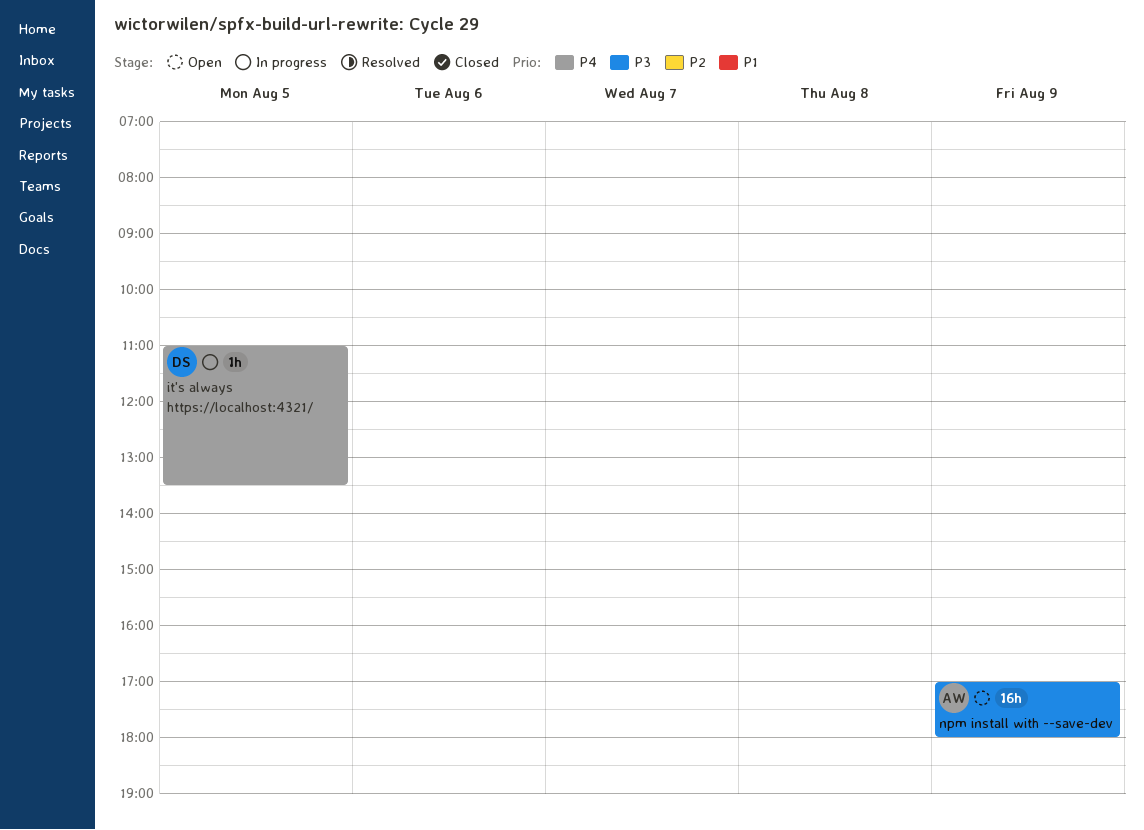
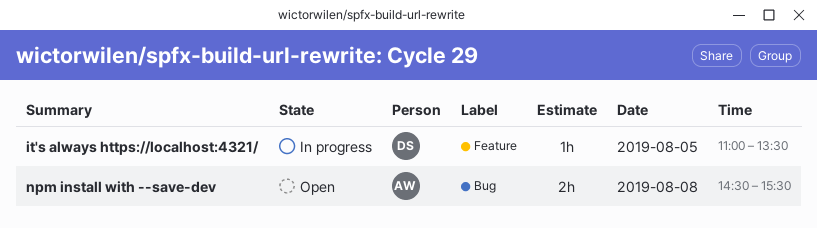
npm install with --save-dev, estimate: 16h -> 2h
npm install with --save-dev, day: Aug 9 -> Aug 8
npm install with --save-dev, begins: 17:00 -> 14:30
npm install with --save-dev, ends: 18:00 -> 15:30

